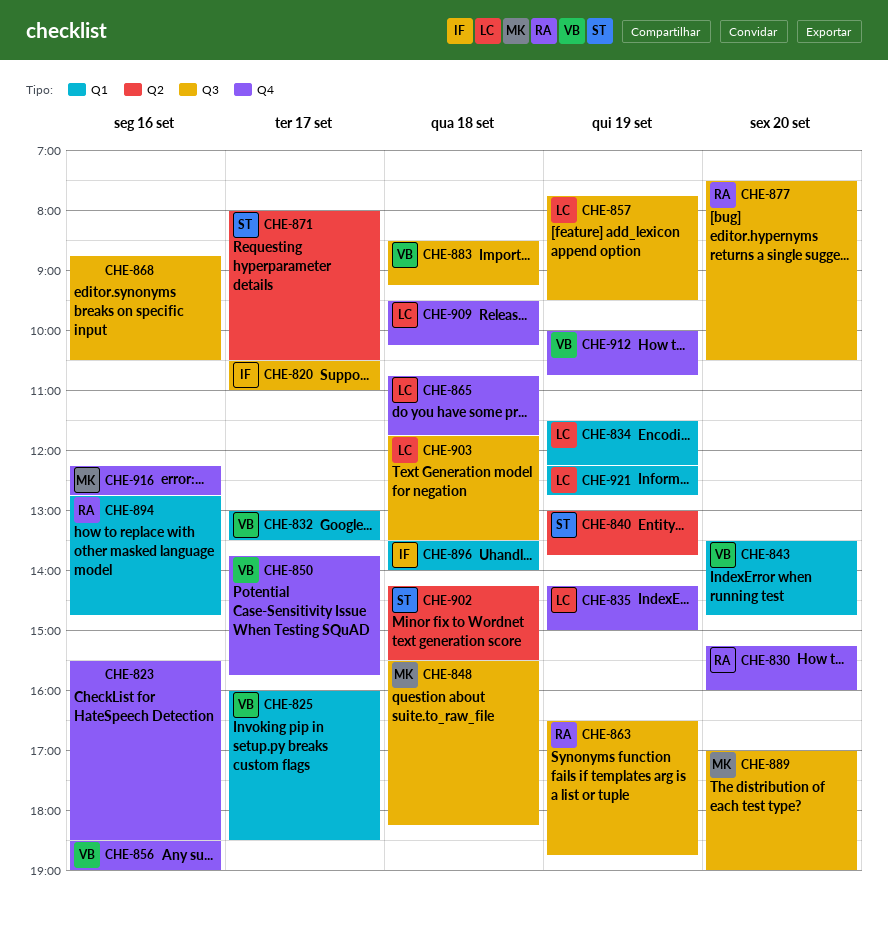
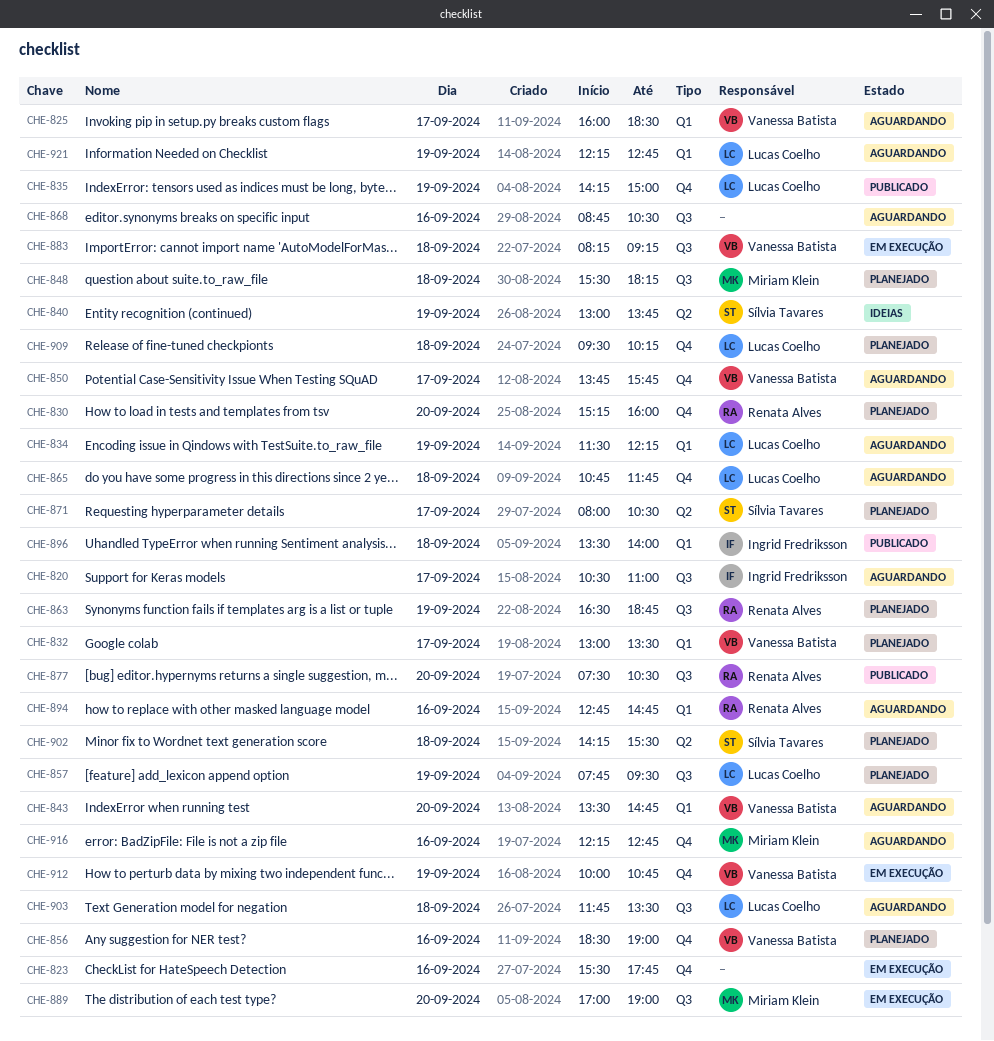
CHE-823, ends: 18:30 -> 17:45
CHE-883, begins: 08:30 -> 08:15

